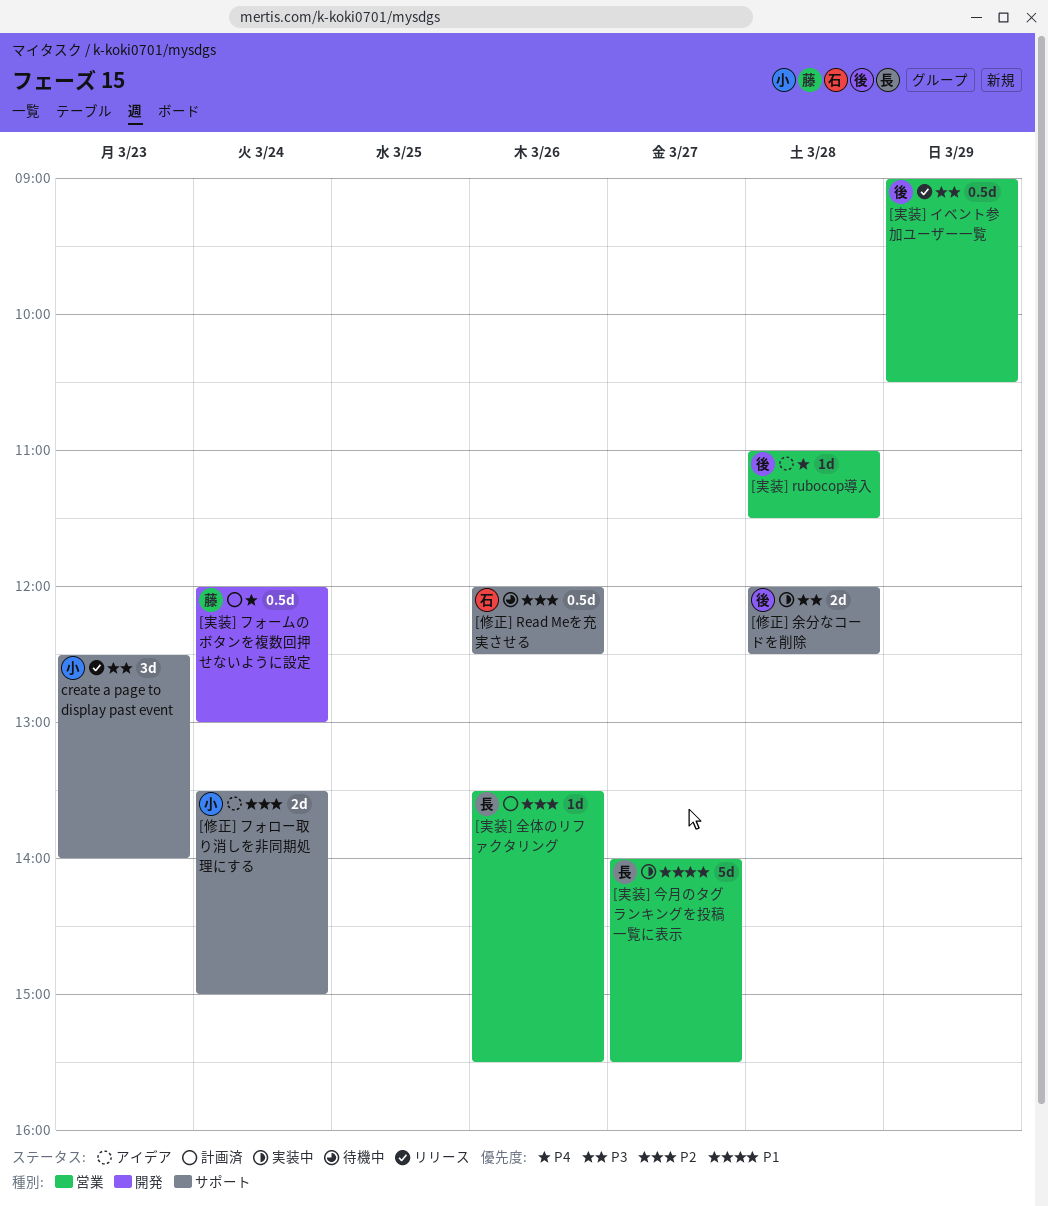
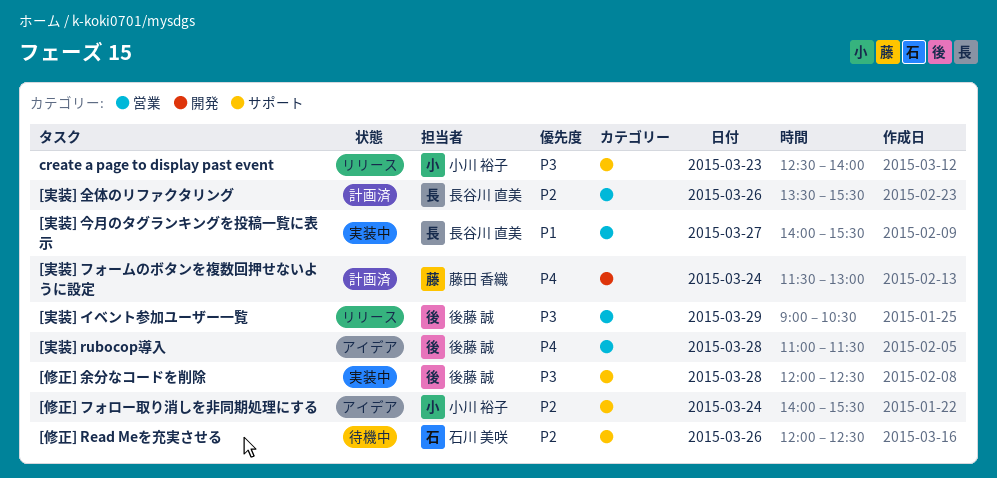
[修正] フォロー取り消しを非同期処理にする, begins: 13:30 -> 14:00
[修正] フォロー取り消しを非同期処理にする, ends: 15:00 -> 15:30
[実装] フォームのボタンを複数回押せないように設定, begins: 12:00 -> 11:30

